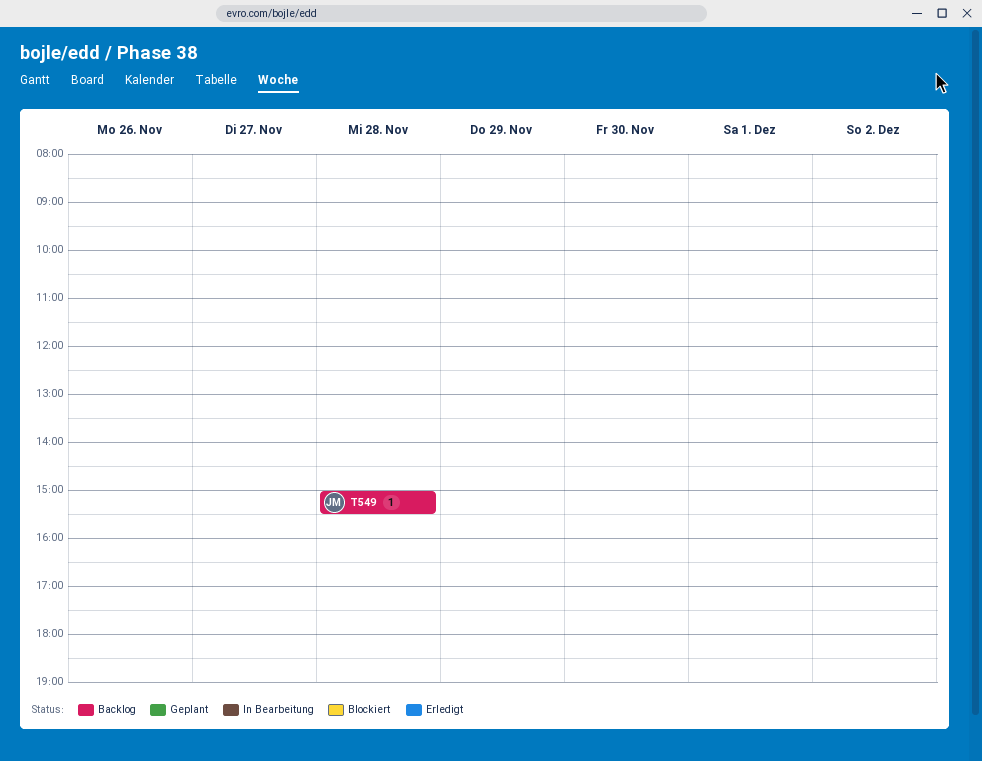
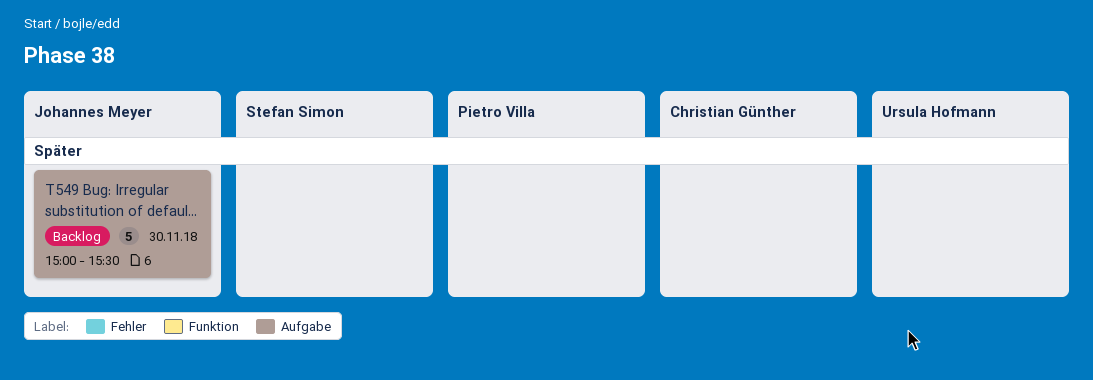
T549, estimate: 1 -> 5
T549, day: Nov 28 -> Nov 30

